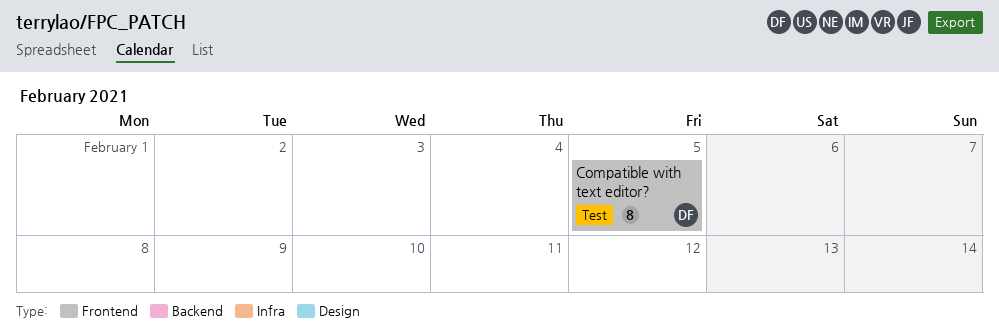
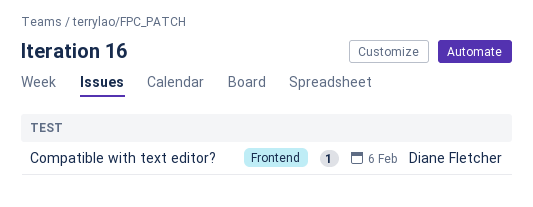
Compatible with text editor?, estimate: 8 -> 1
Compatible with text editor?, due: Feb 5 -> Feb 6

